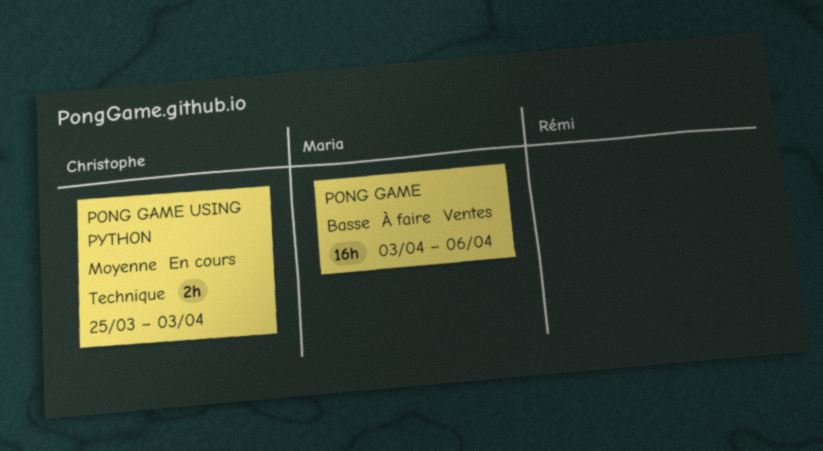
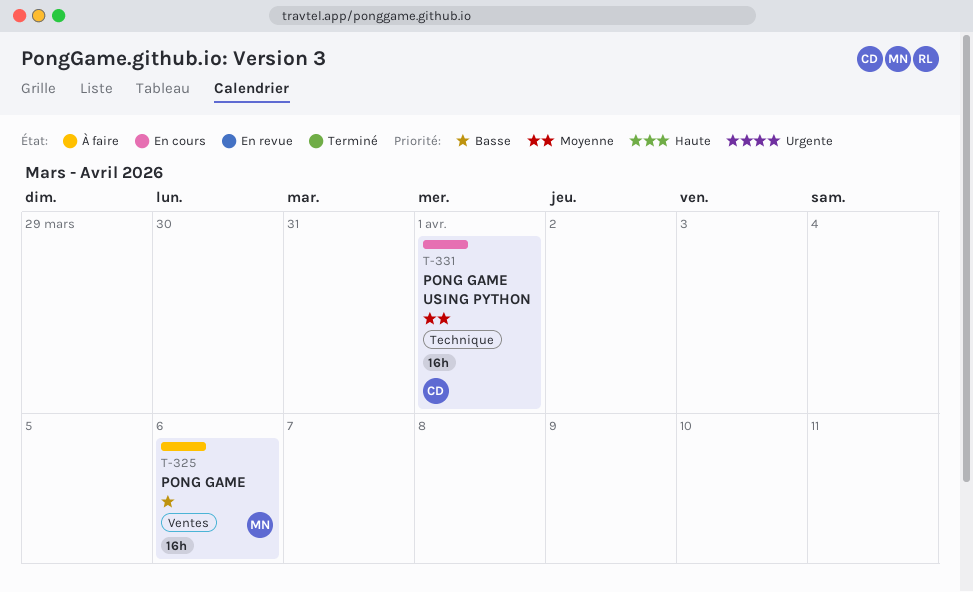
PONG GAME USING PYTHON, estimate: 2h -> 16h
PONG GAME USING PYTHON, due: Apr 3 -> Apr 1

